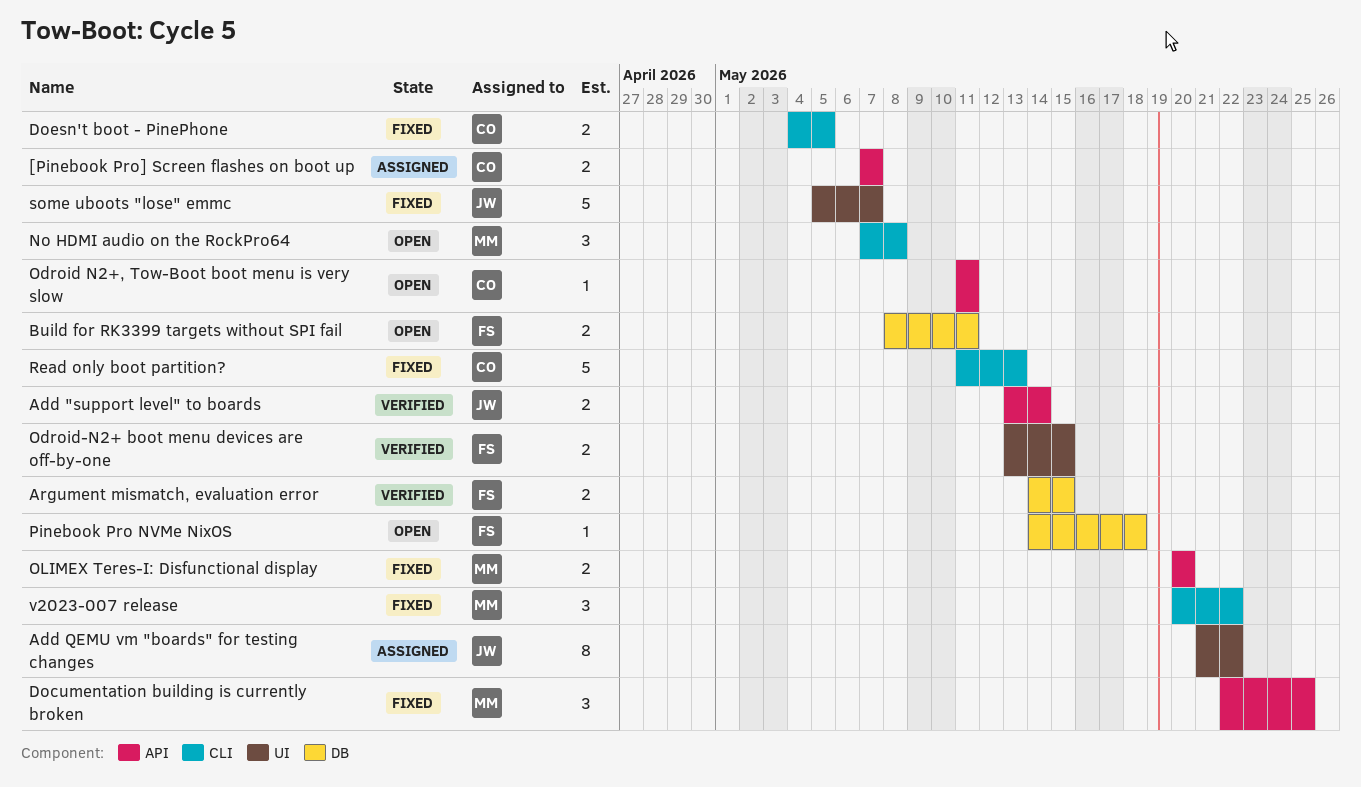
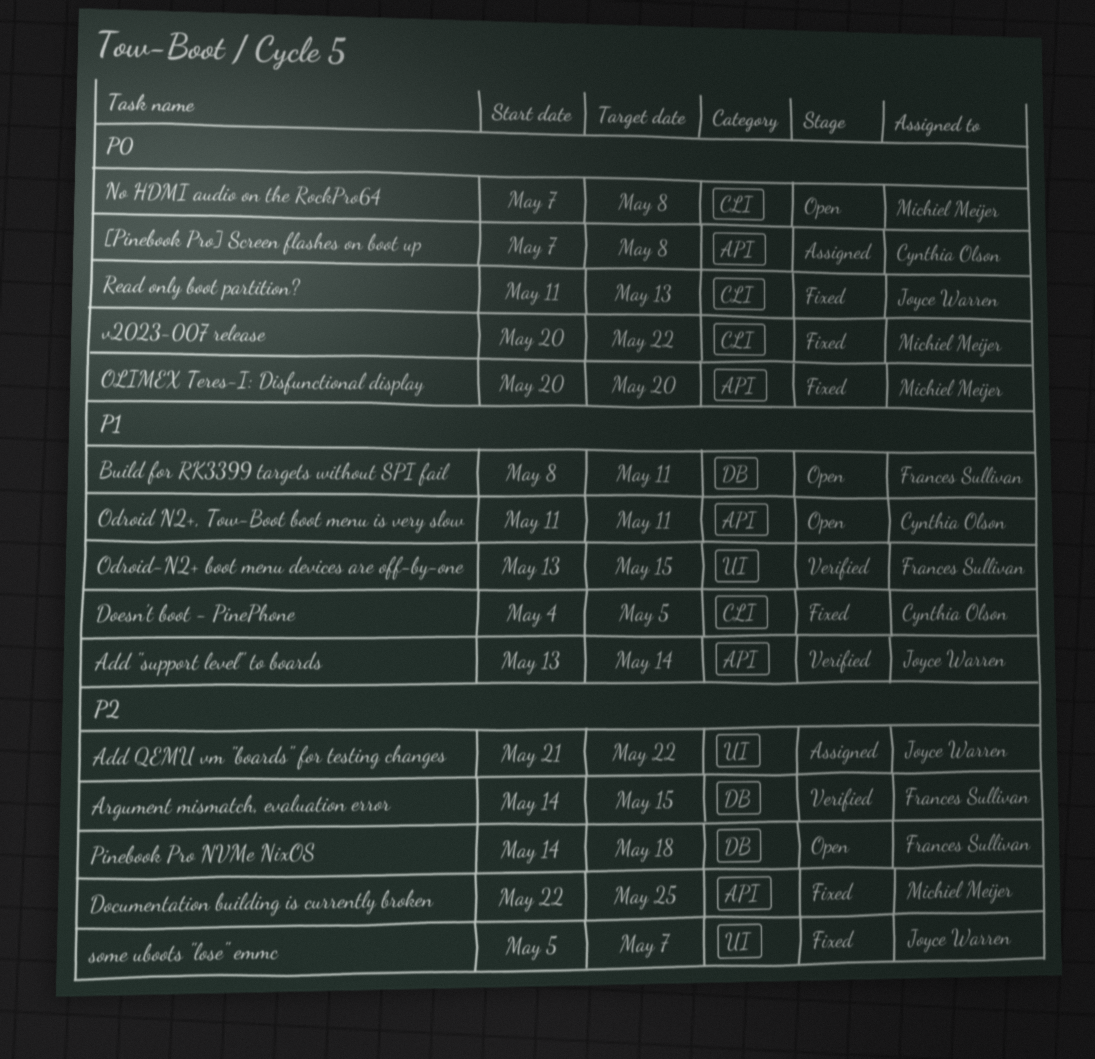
[Pinebook Pro] Screen flashes on boot up, due: May 7 -> May 8
Read only boot partition?, owner: Cynthia Olson -> Joyce Warren

